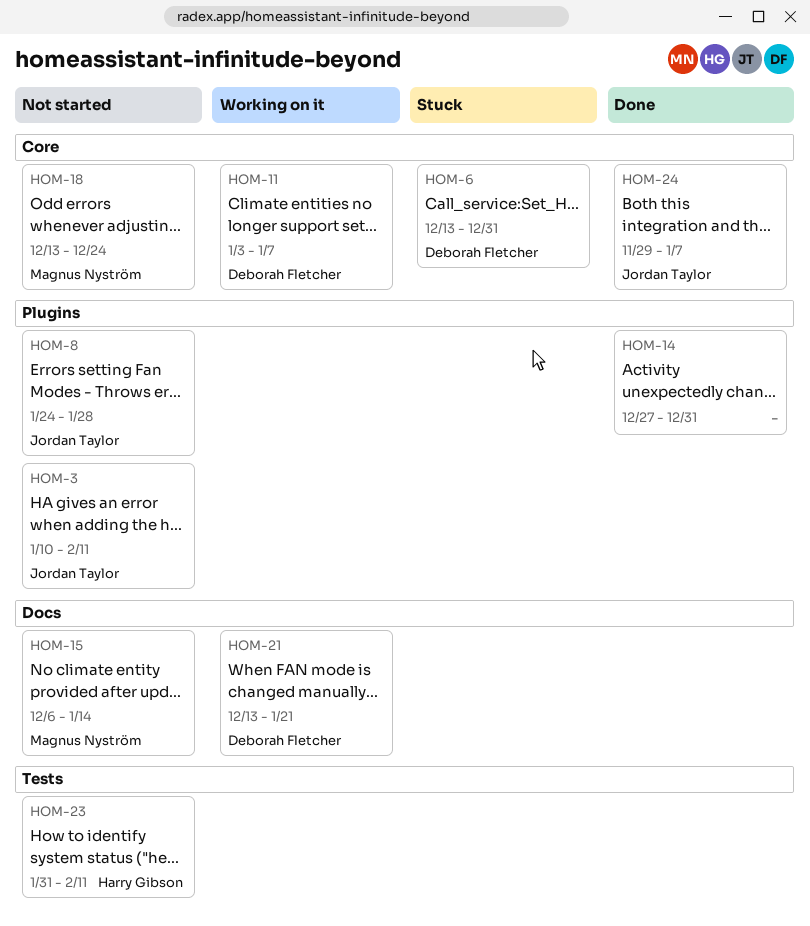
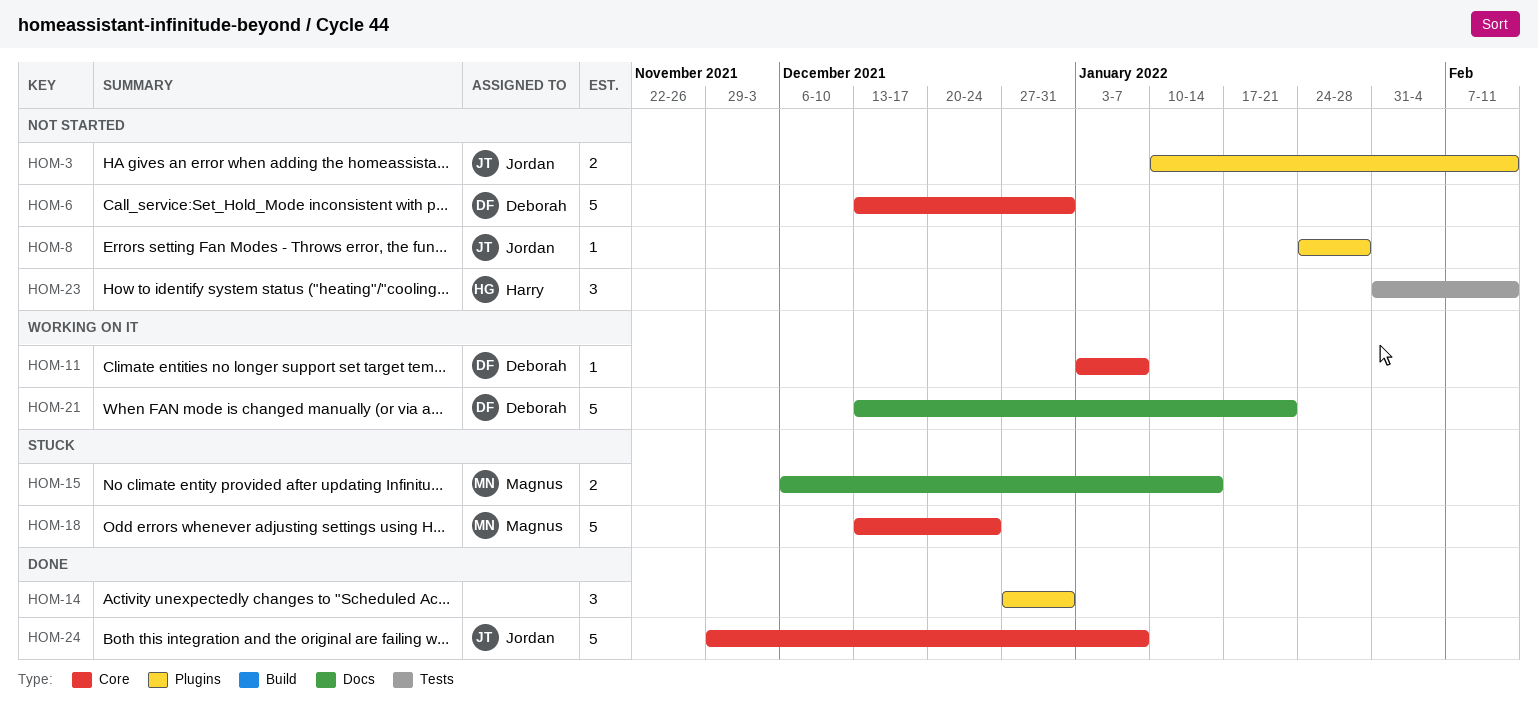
HOM-6, status: Stuck -> Not started
HOM-15, status: Not started -> Stuck
HOM-18, status: Not started -> Stuck

